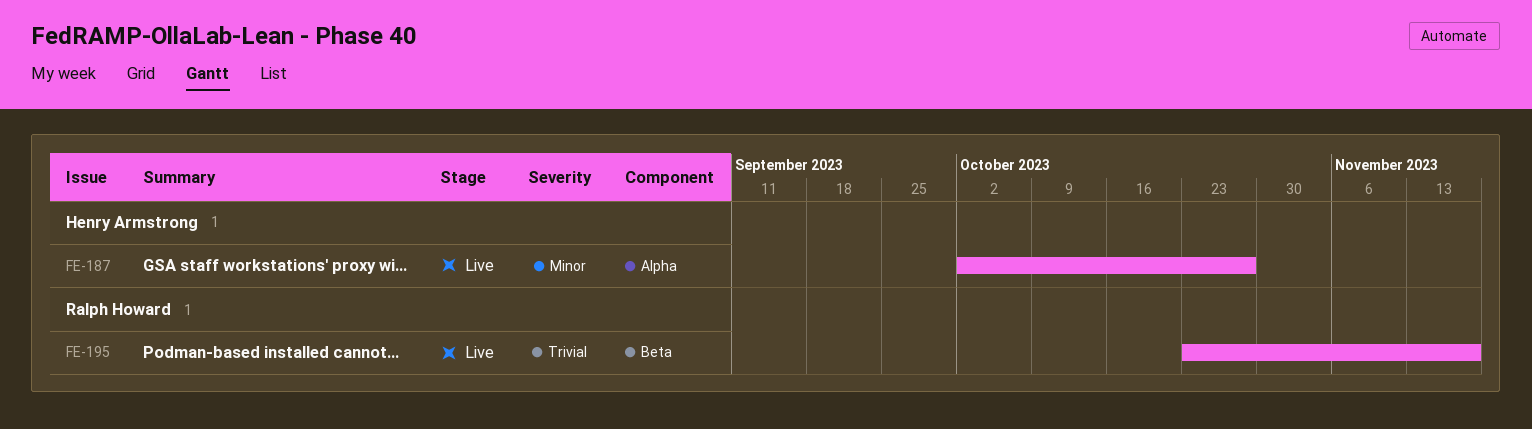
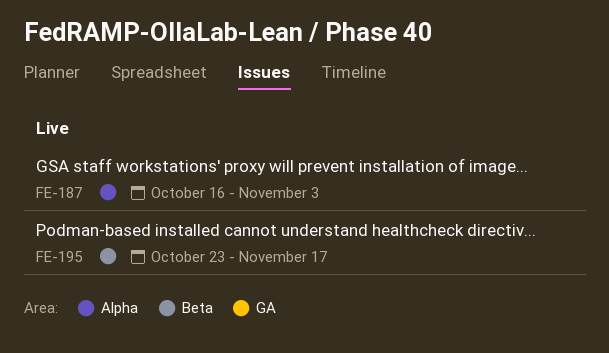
FE-187, start: Oct 2 -> Oct 16
FE-187, due: Oct 27 -> Nov 3

